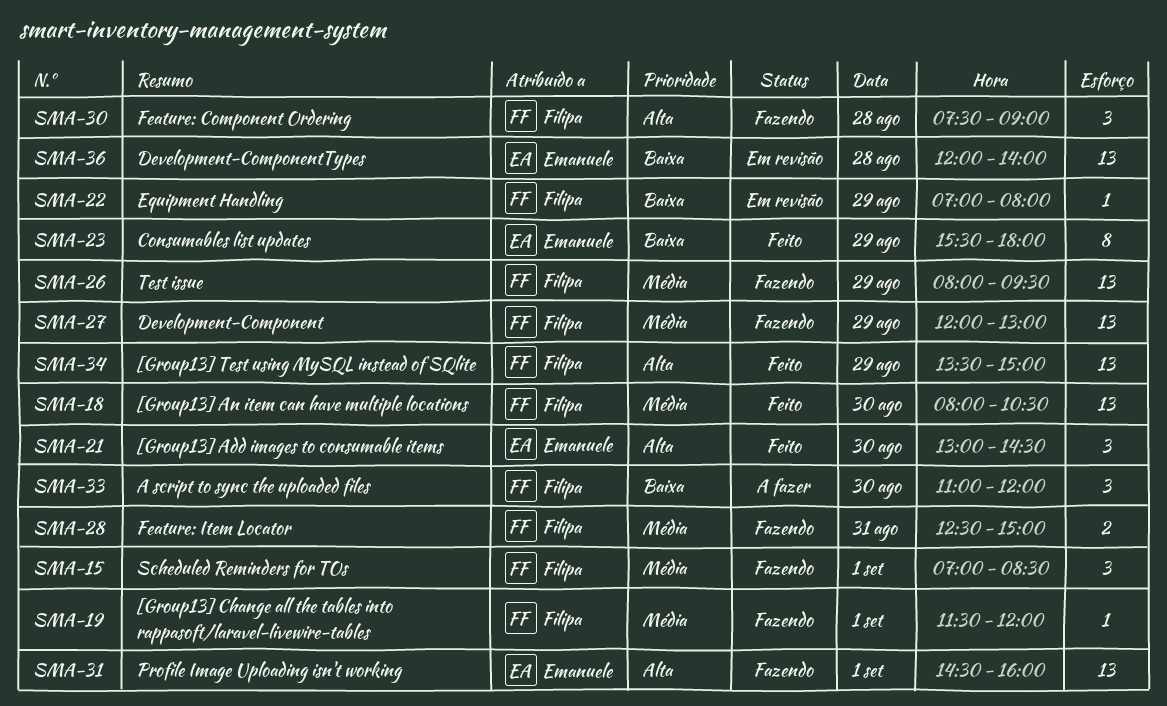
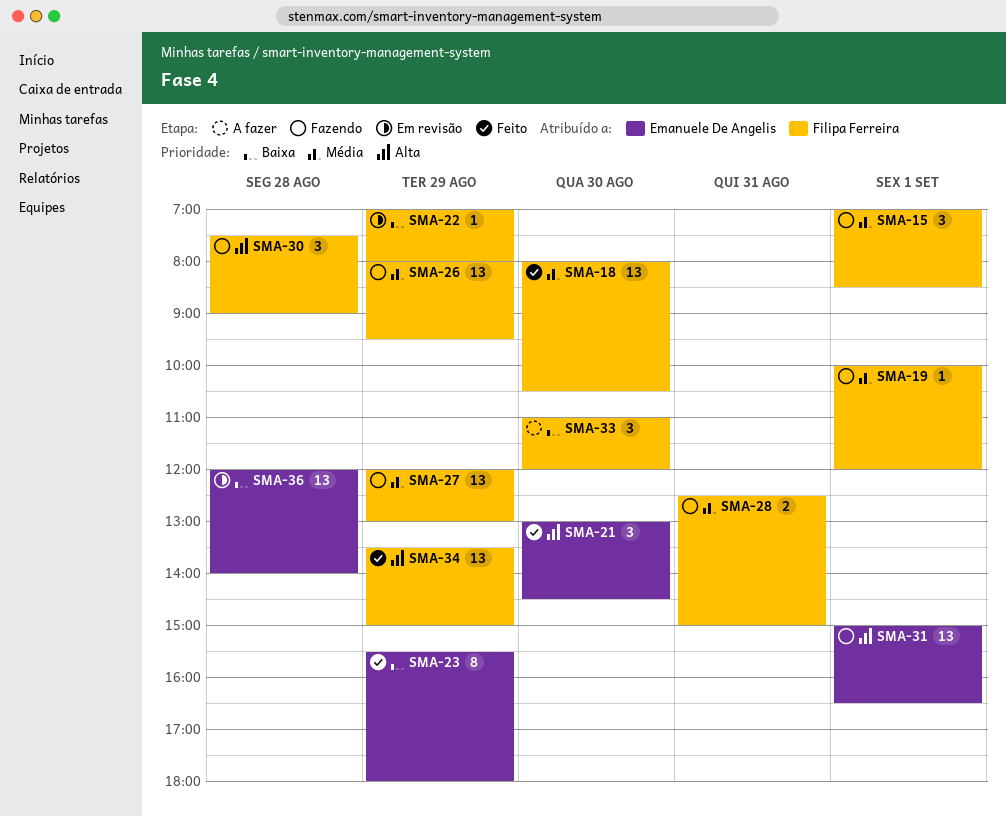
SMA-19, begins: 11:30 -> 10:00
SMA-31, begins: 14:30 -> 15:00
SMA-31, ends: 16:00 -> 16:30

